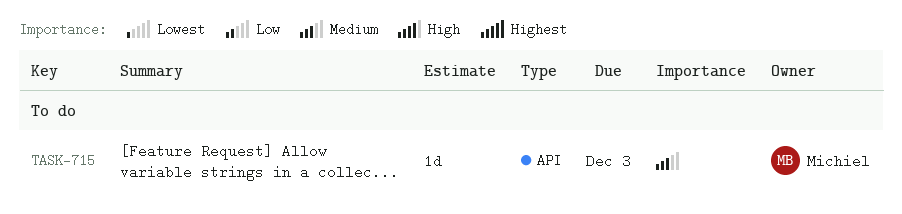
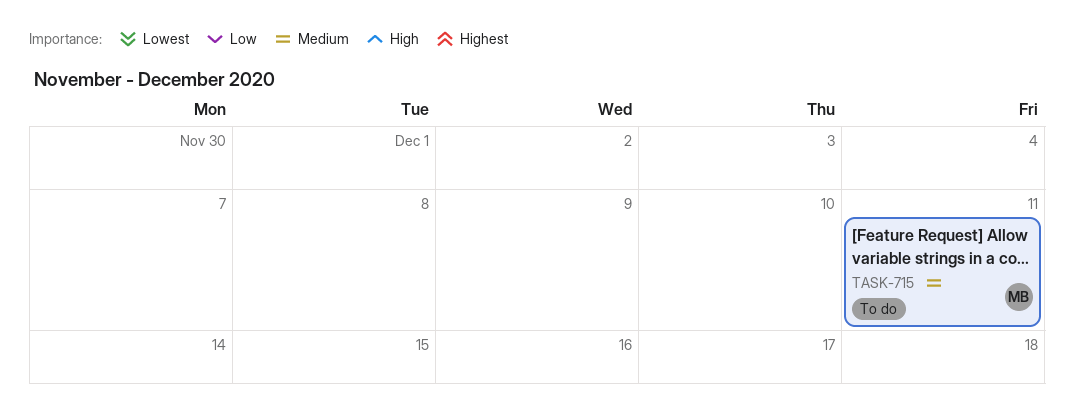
TASK-715, due: Dec 3 -> Dec 11

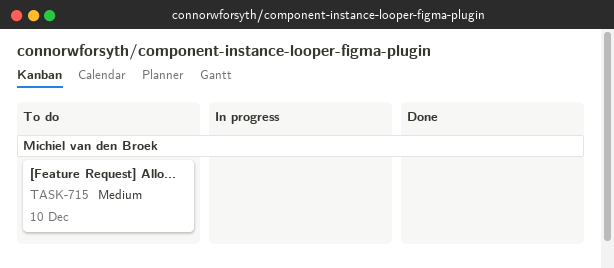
TASK-715, due: Dec 11 -> Dec 10

